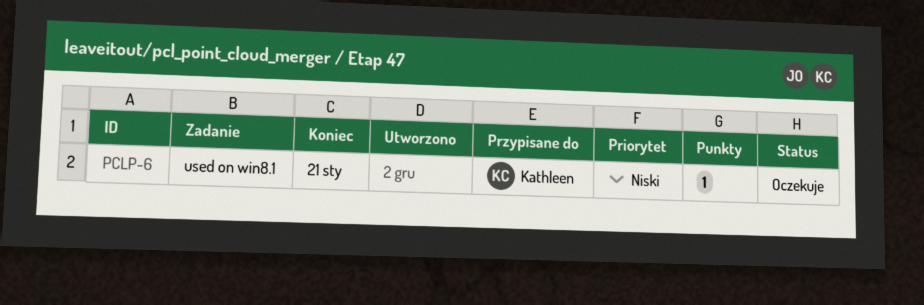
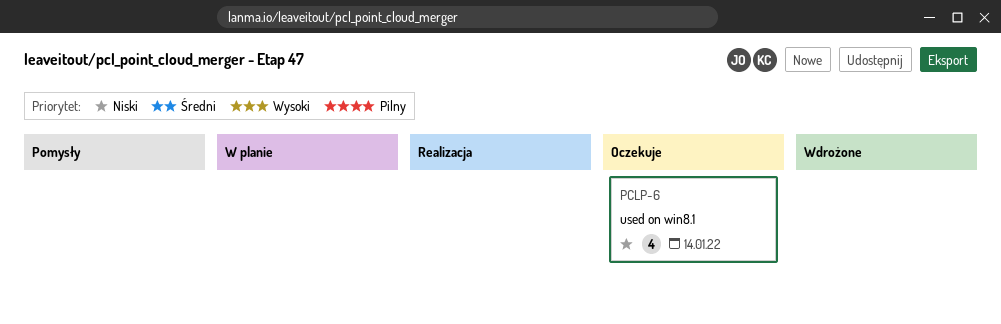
PCLP-6, estimate: 1 -> 4
PCLP-6, due: Jan 21 -> Jan 14

